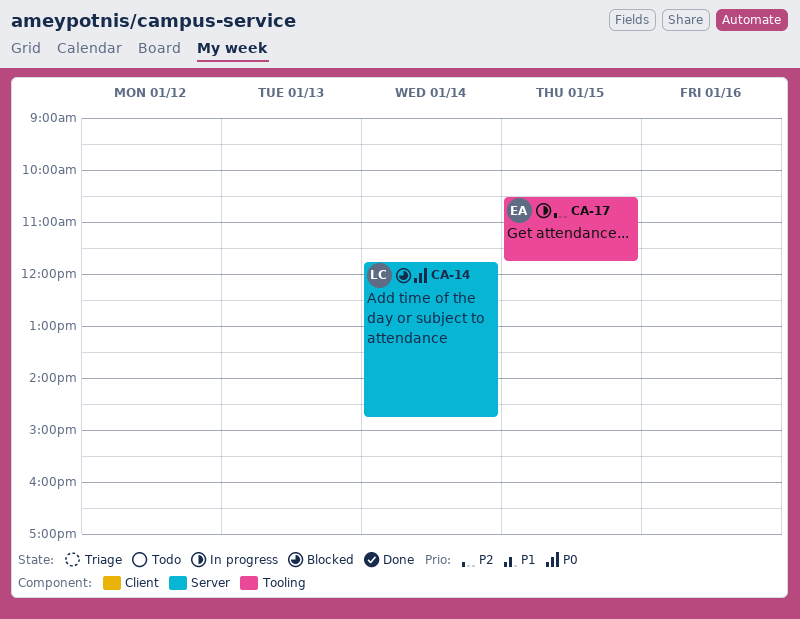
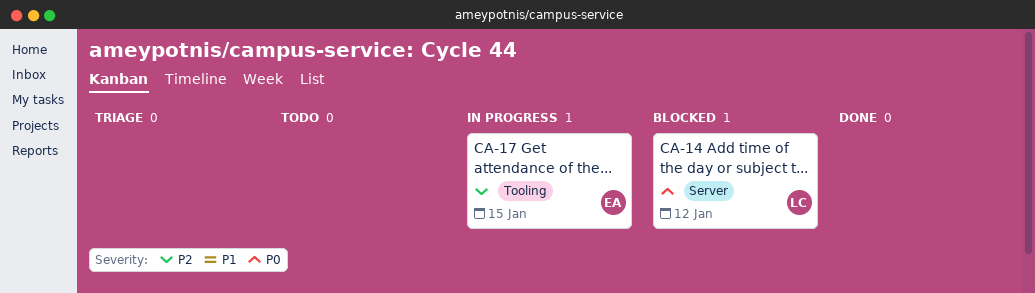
CA-14, day: Jan 14 -> Jan 12

